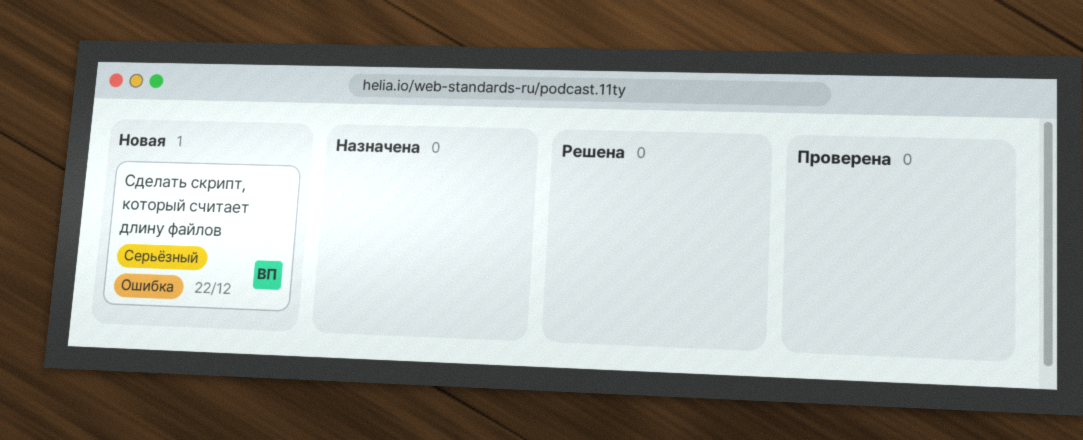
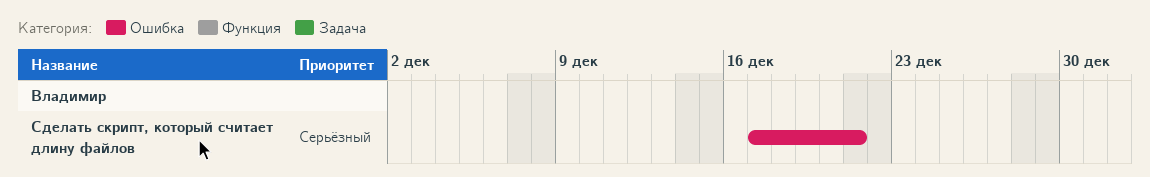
Сделать скрипт, который считает длину файлов, due: Dec 22 -> Dec 21

